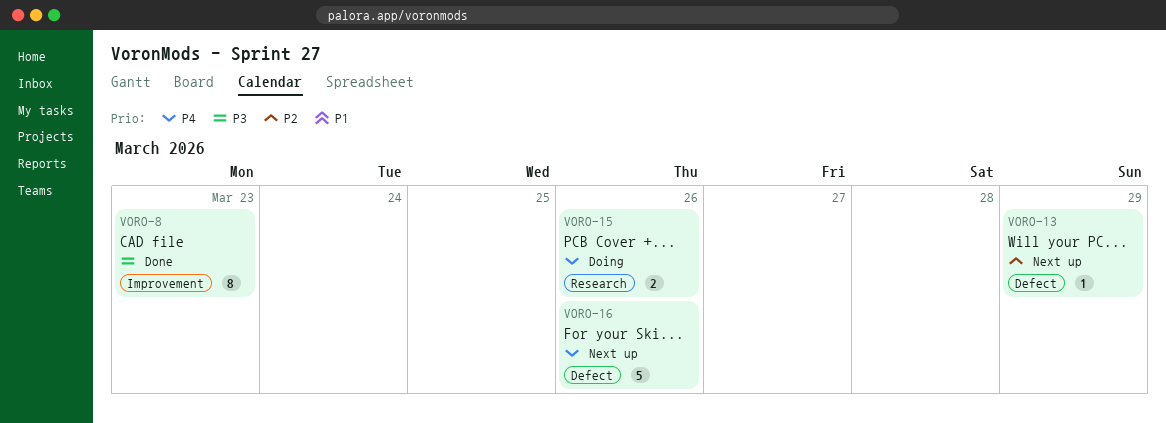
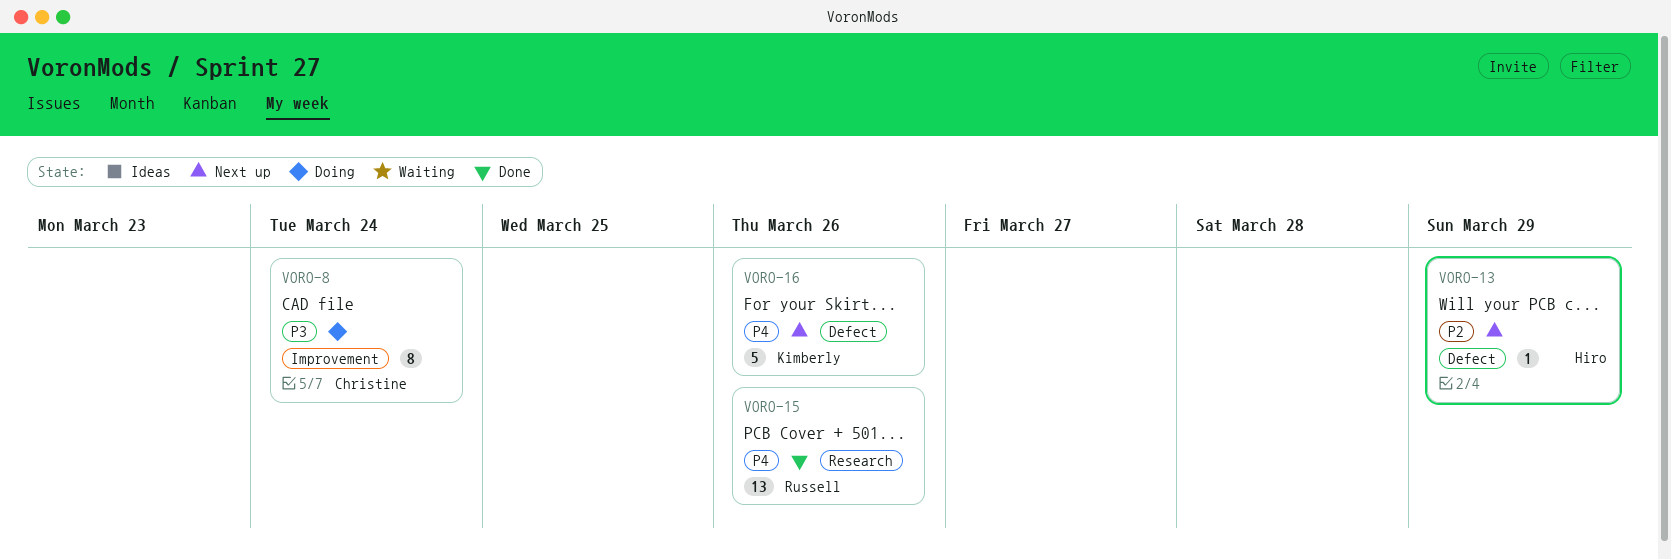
VORO-8, status: Done -> Doing
VORO-8, due: Mar 23 -> Mar 24
VORO-15, status: Doing -> Done
VORO-15, estimate: 2 -> 13

